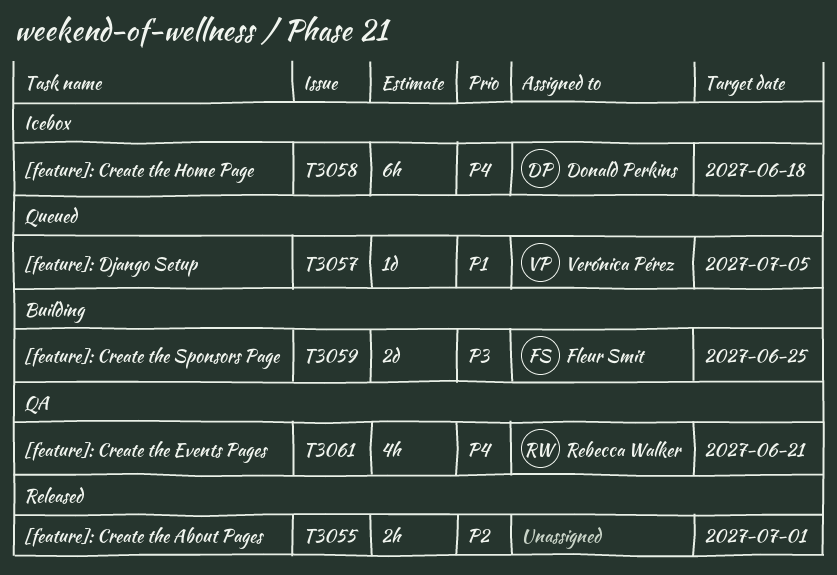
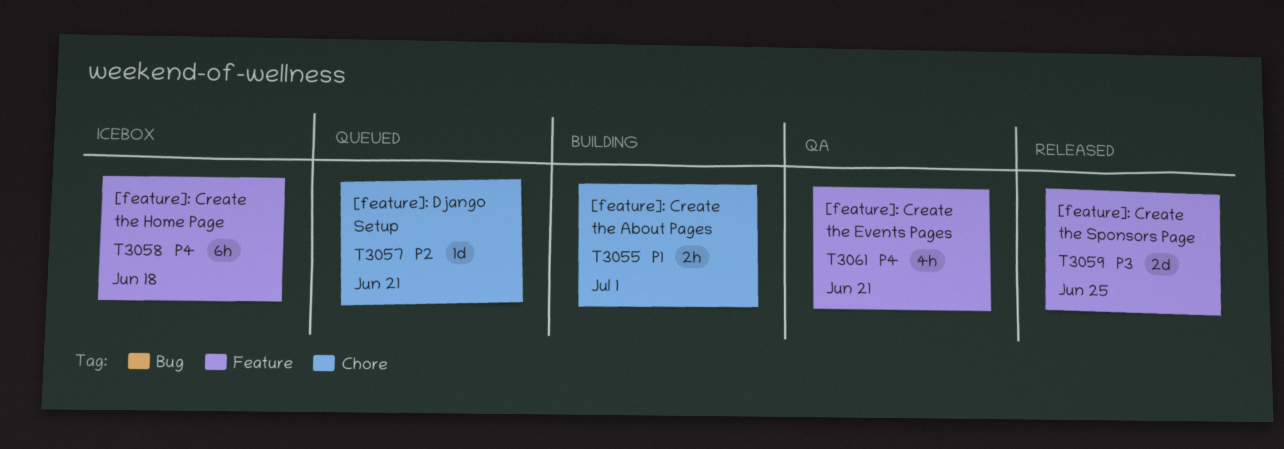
T3055, status: Released -> Building
T3055, priority: P2 -> P1
T3057, priority: P1 -> P2
T3057, due: Jul 5 -> Jun 21
T3059, status: Building -> Released

